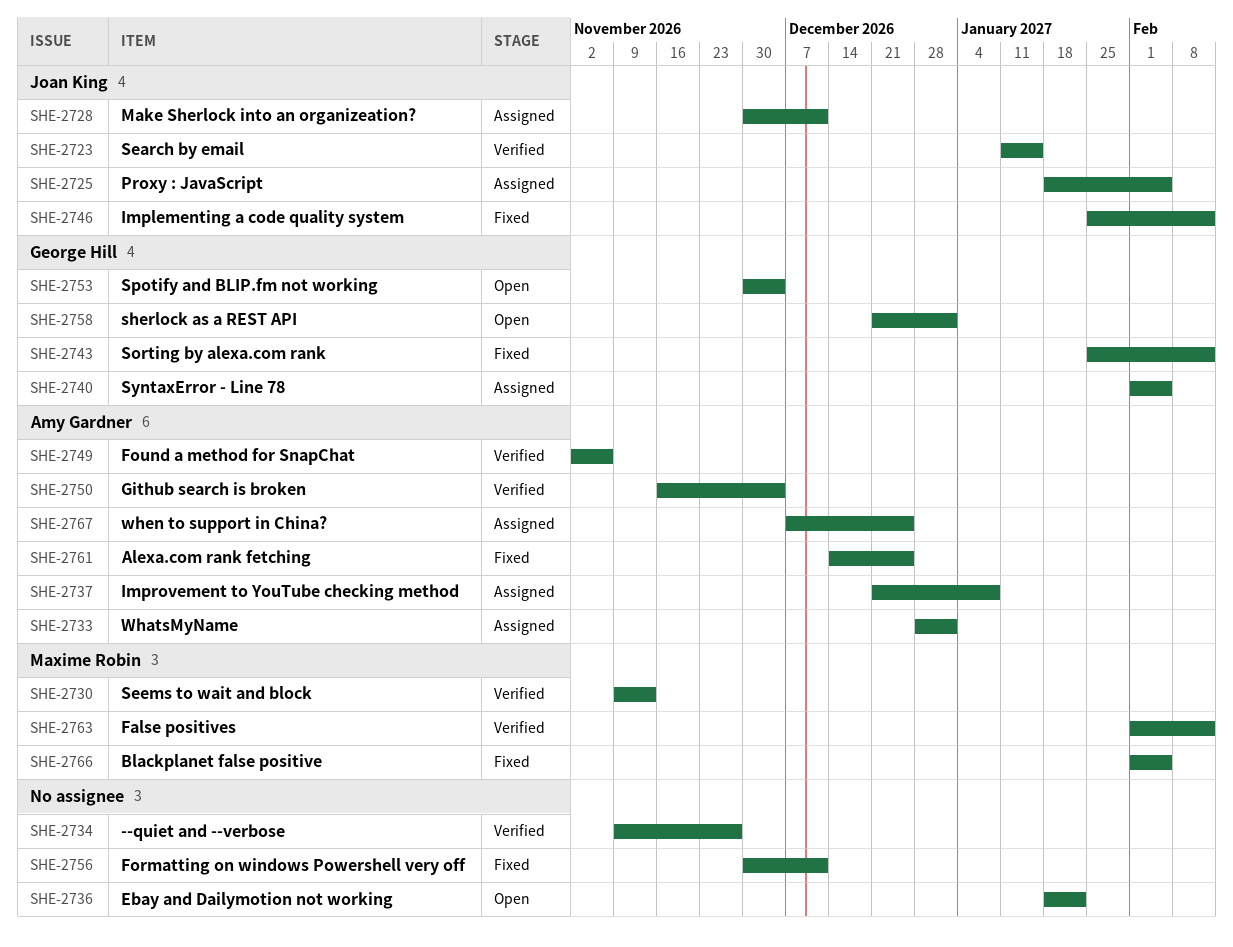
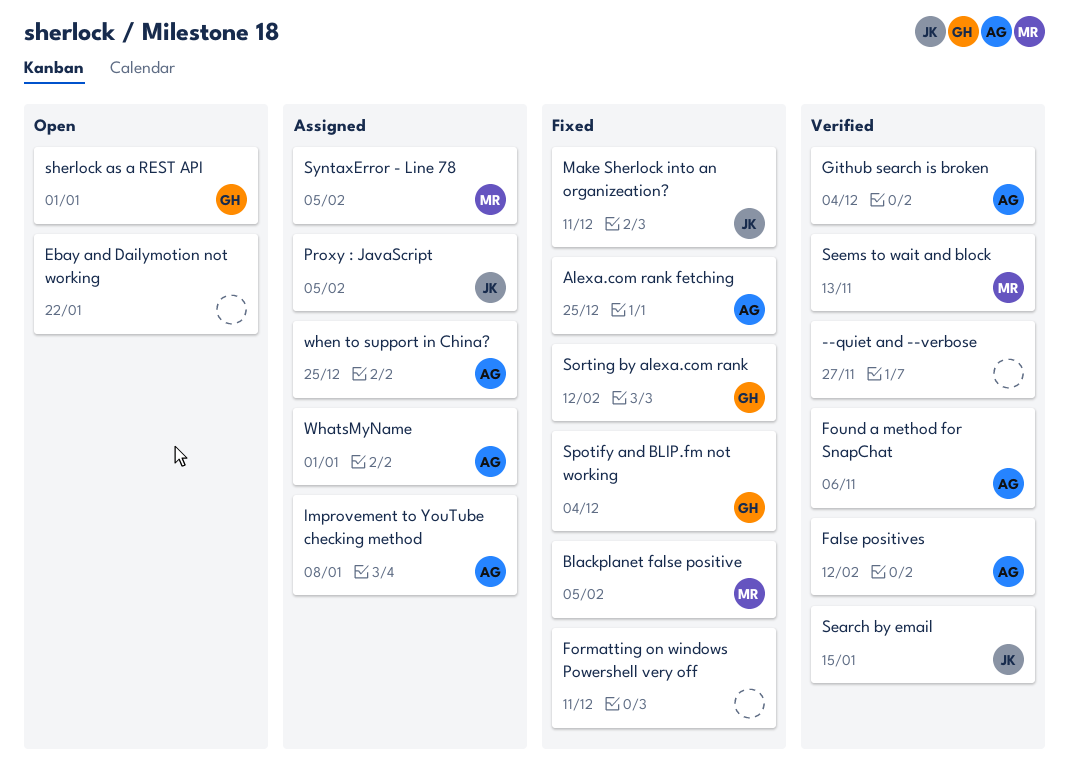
False positives, owner: Maxime Robin -> Amy Gardner
Implementing a code quality system: present -> none
Make Sherlock into an organizeation?, status: Assigned -> Fixed
Spotify and BLIP.fm not working, status: Open -> Fixed
SyntaxError - Line 78, owner: George Hill -> Maxime Robin

